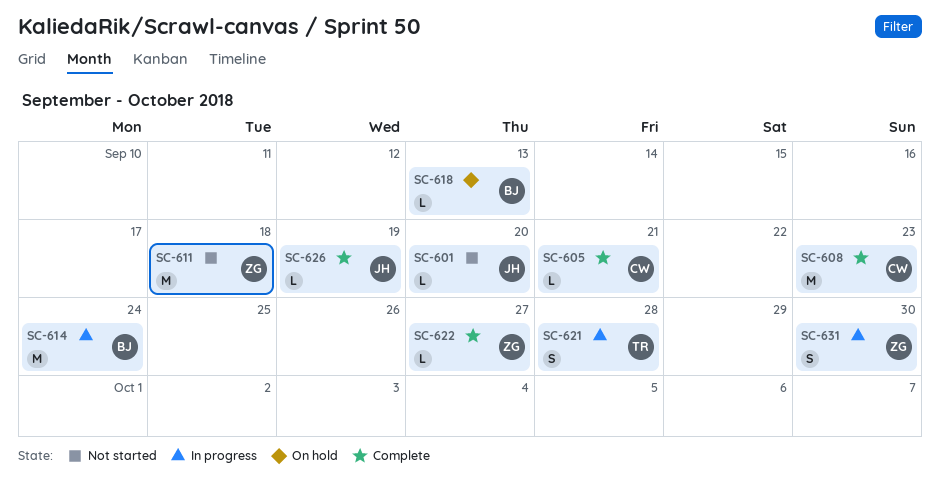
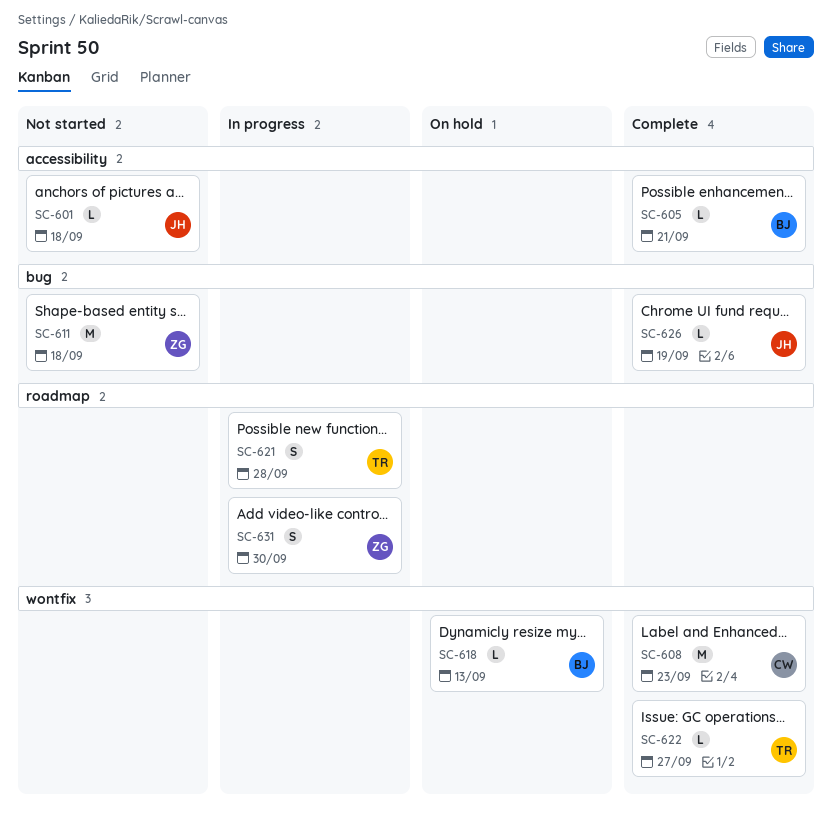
SC-601, due: Sep 20 -> Sep 18
SC-605, owner: CW -> BJ
SC-614: present -> none
SC-622, owner: ZG -> TR

